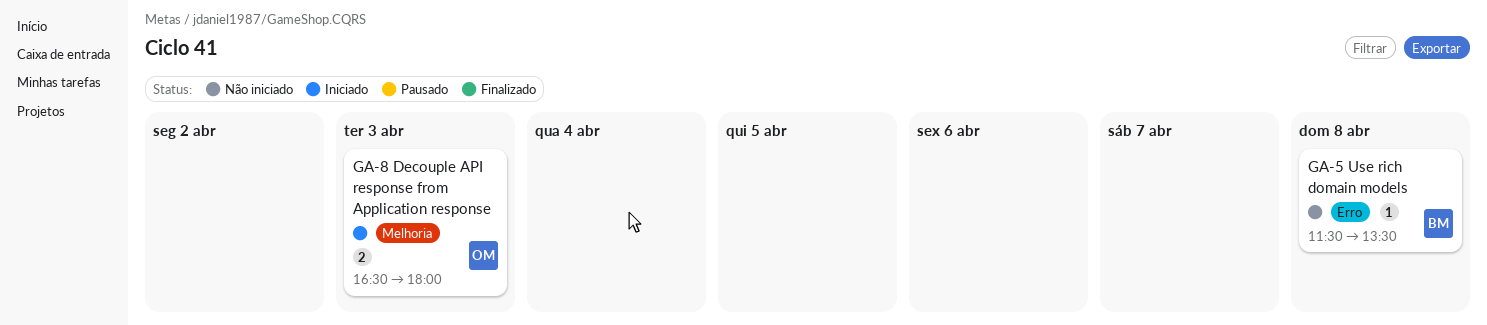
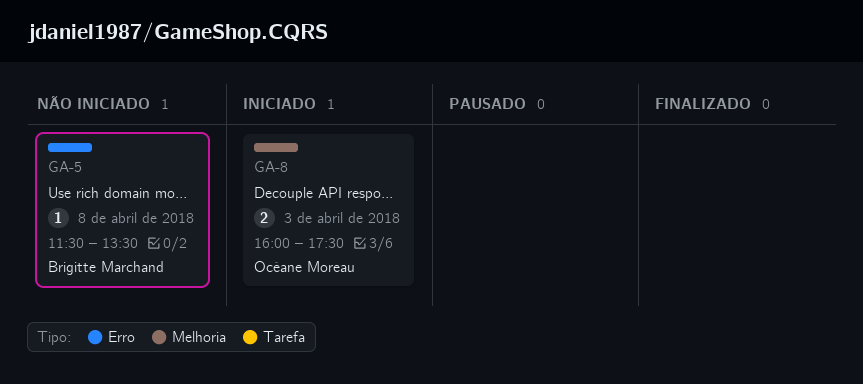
GA-8, begins: 16:30 -> 16:00
GA-8, ends: 18:00 -> 17:30

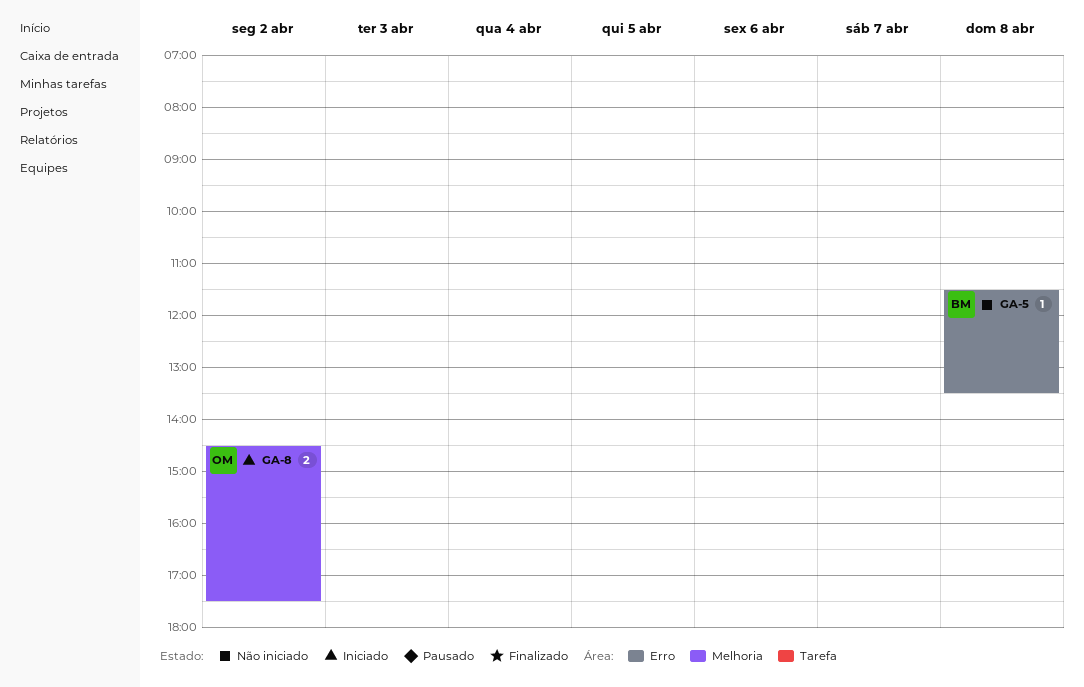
GA-8, day: Apr 3 -> Apr 2
GA-8, begins: 16:00 -> 14:30

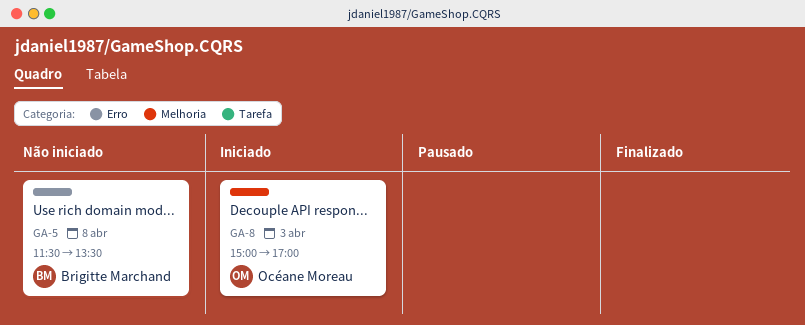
GA-8, day: Apr 2 -> Apr 3
GA-8, begins: 14:30 -> 15:00
GA-8, ends: 17:30 -> 17:00

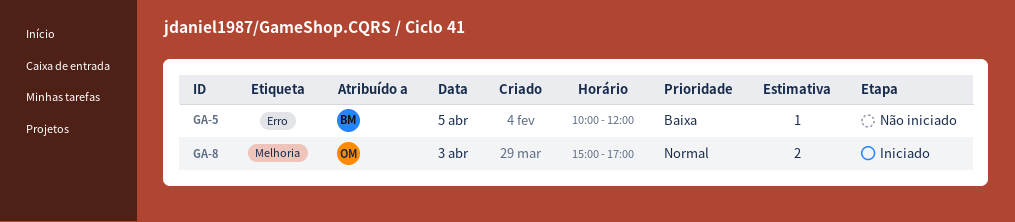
GA-5, day: Apr 8 -> Apr 5
GA-5, begins: 11:30 -> 10:00
GA-5, ends: 13:30 -> 12:00

